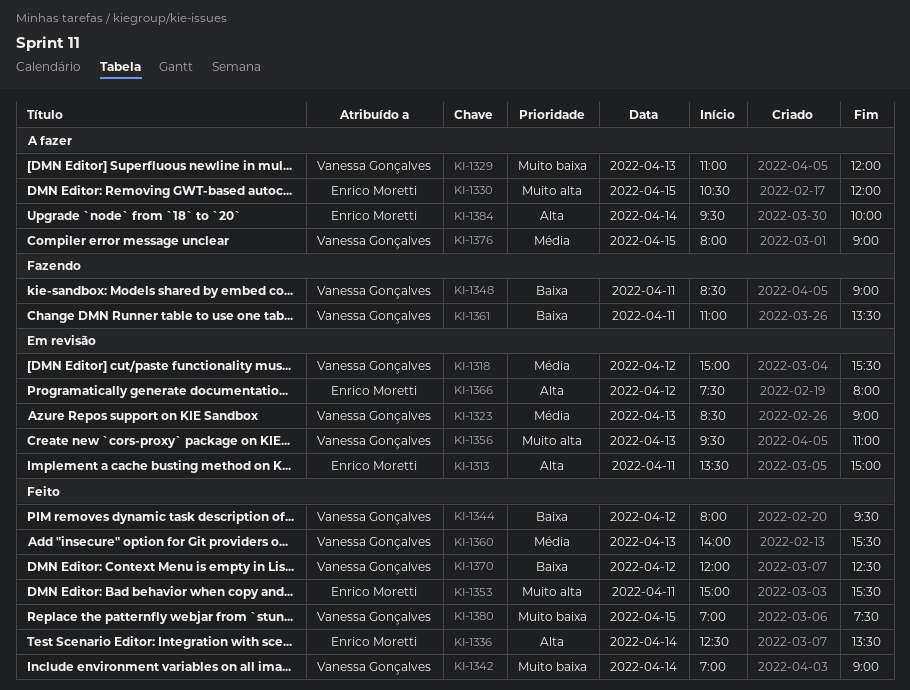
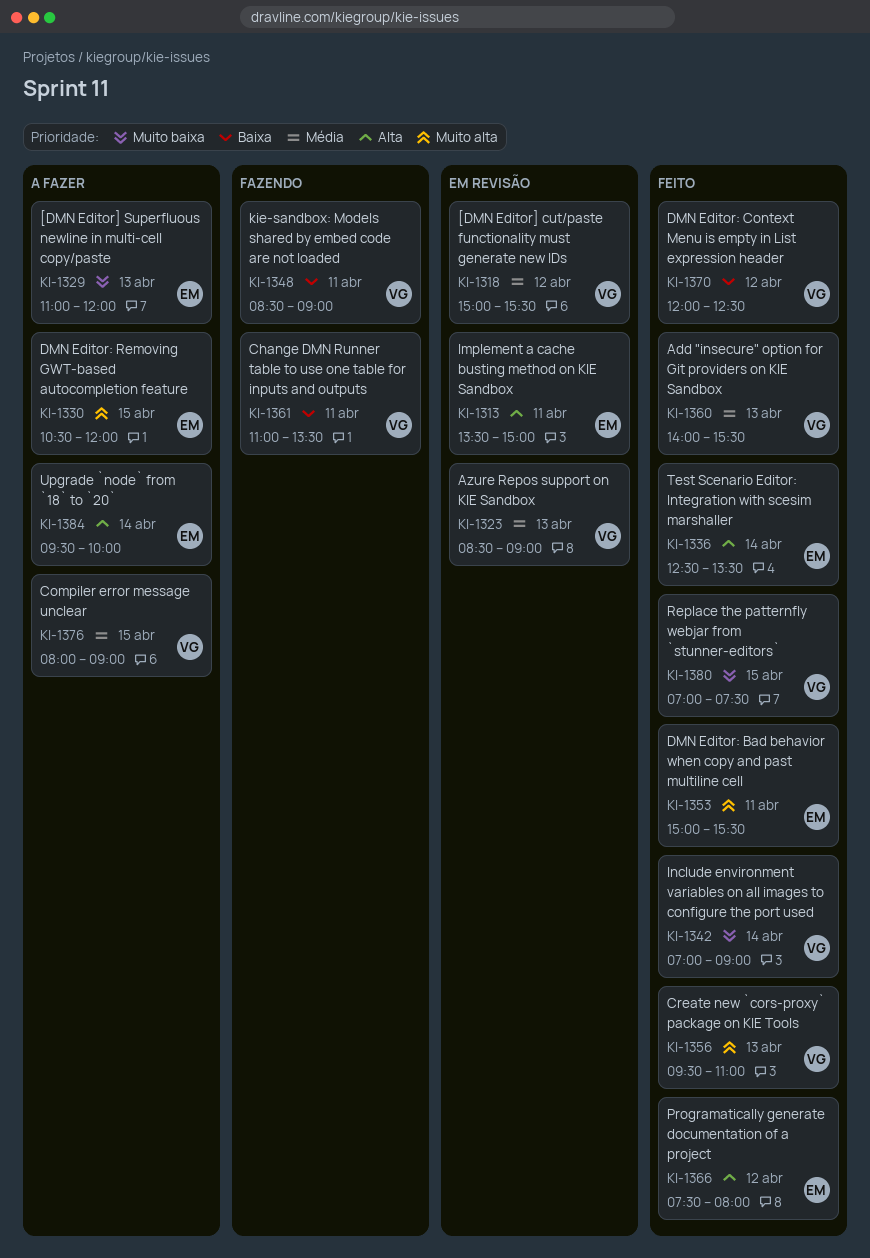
KI-1329, owner: Vanessa Gonçalves -> Enrico Moretti
KI-1344: present -> none
KI-1356, status: Em revisão -> Feito
KI-1366, status: Em revisão -> Feito

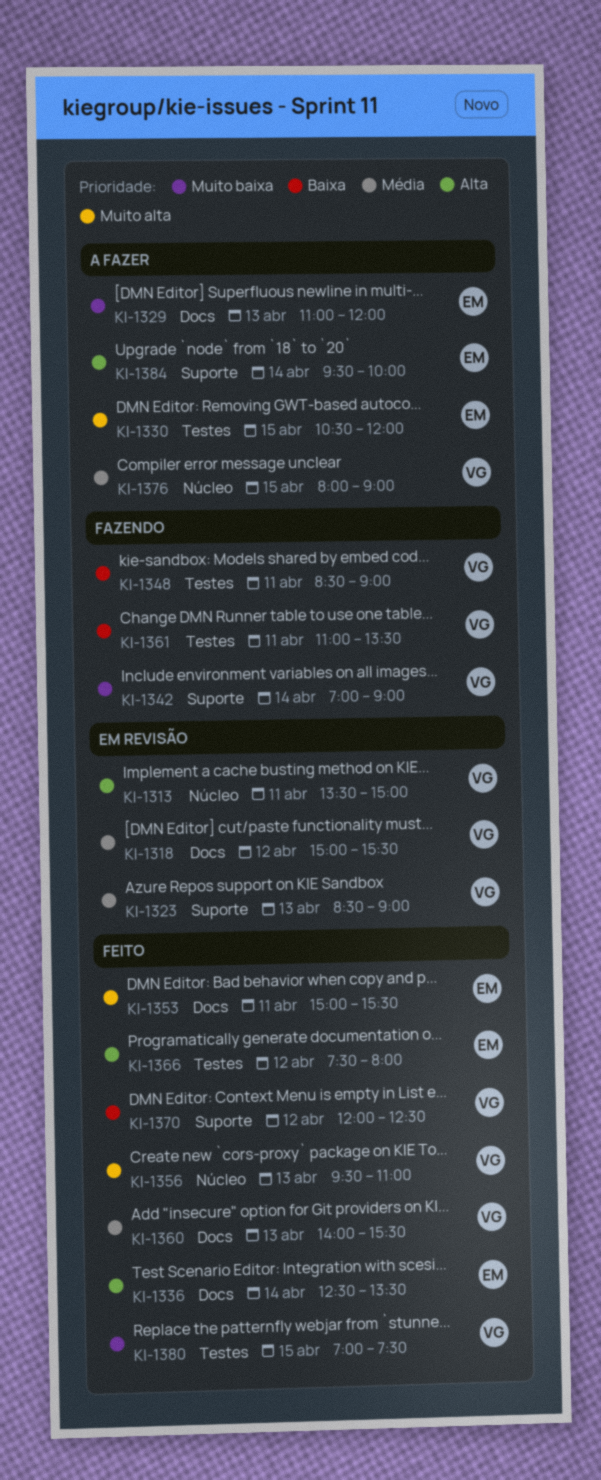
KI-1313, owner: EM -> VG
KI-1342, status: Feito -> Fazendo

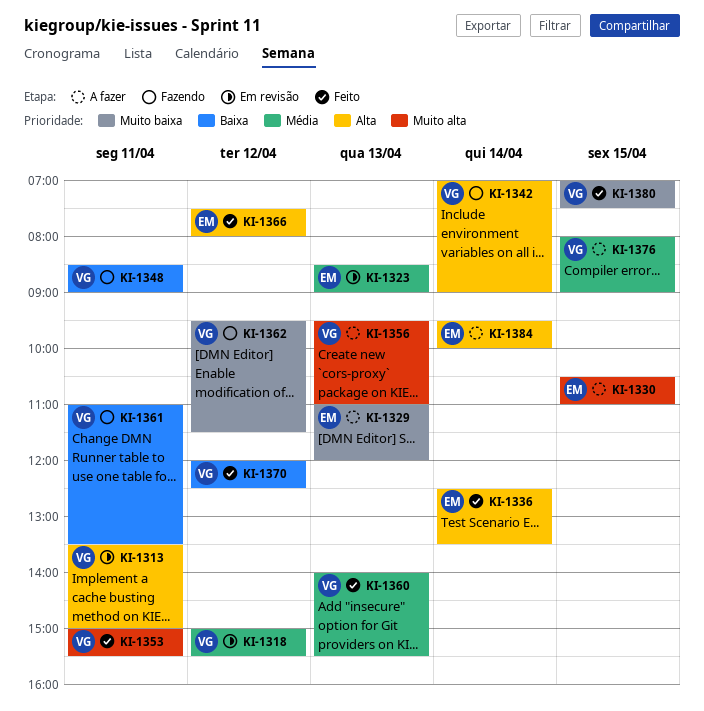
KI-1323, owner: VG -> EM
KI-1330, ends: 12:00 -> 11:00
KI-1342, priority: Muito baixa -> Alta
KI-1353, owner: EM -> VG
KI-1356, status: Feito -> A fazer
KI-1362: none -> present

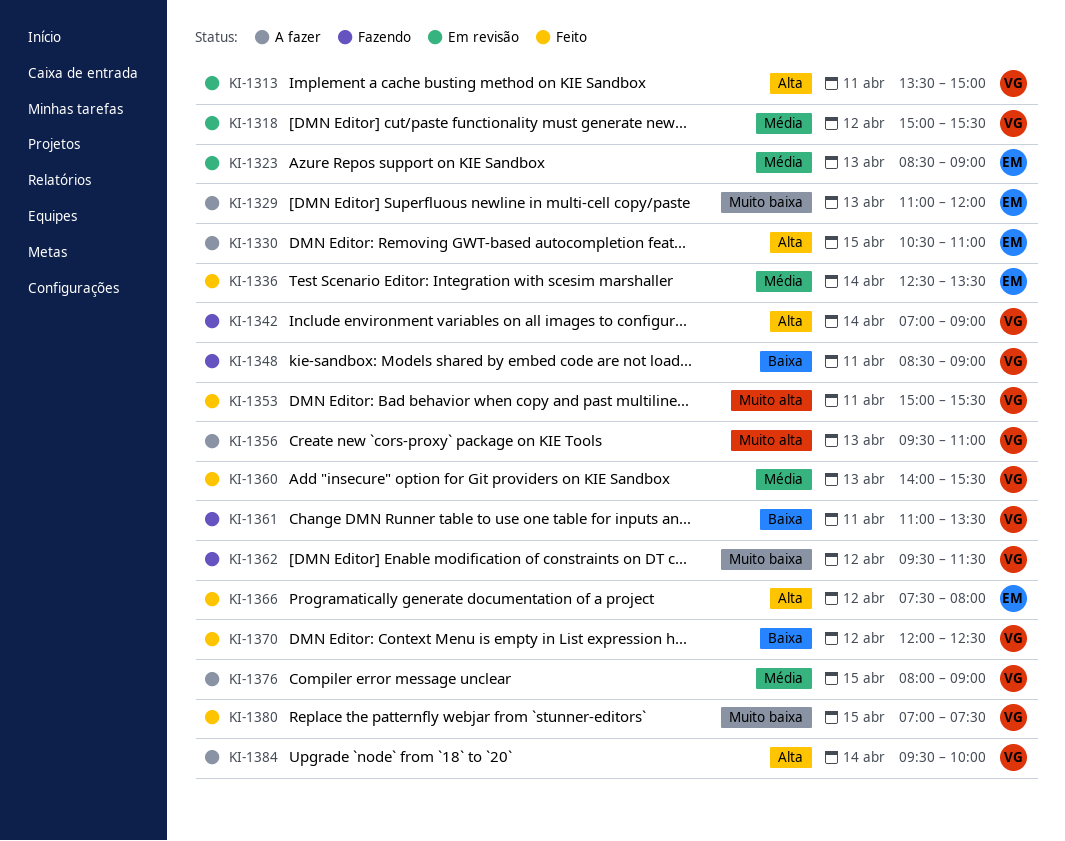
KI-1330, priority: Muito alta -> Alta
KI-1336, priority: Alta -> Média
KI-1384, owner: EM -> VG

